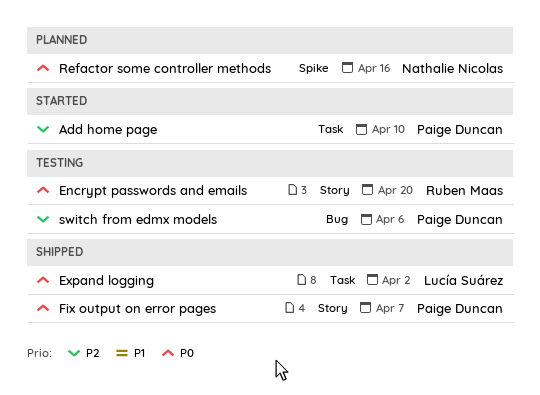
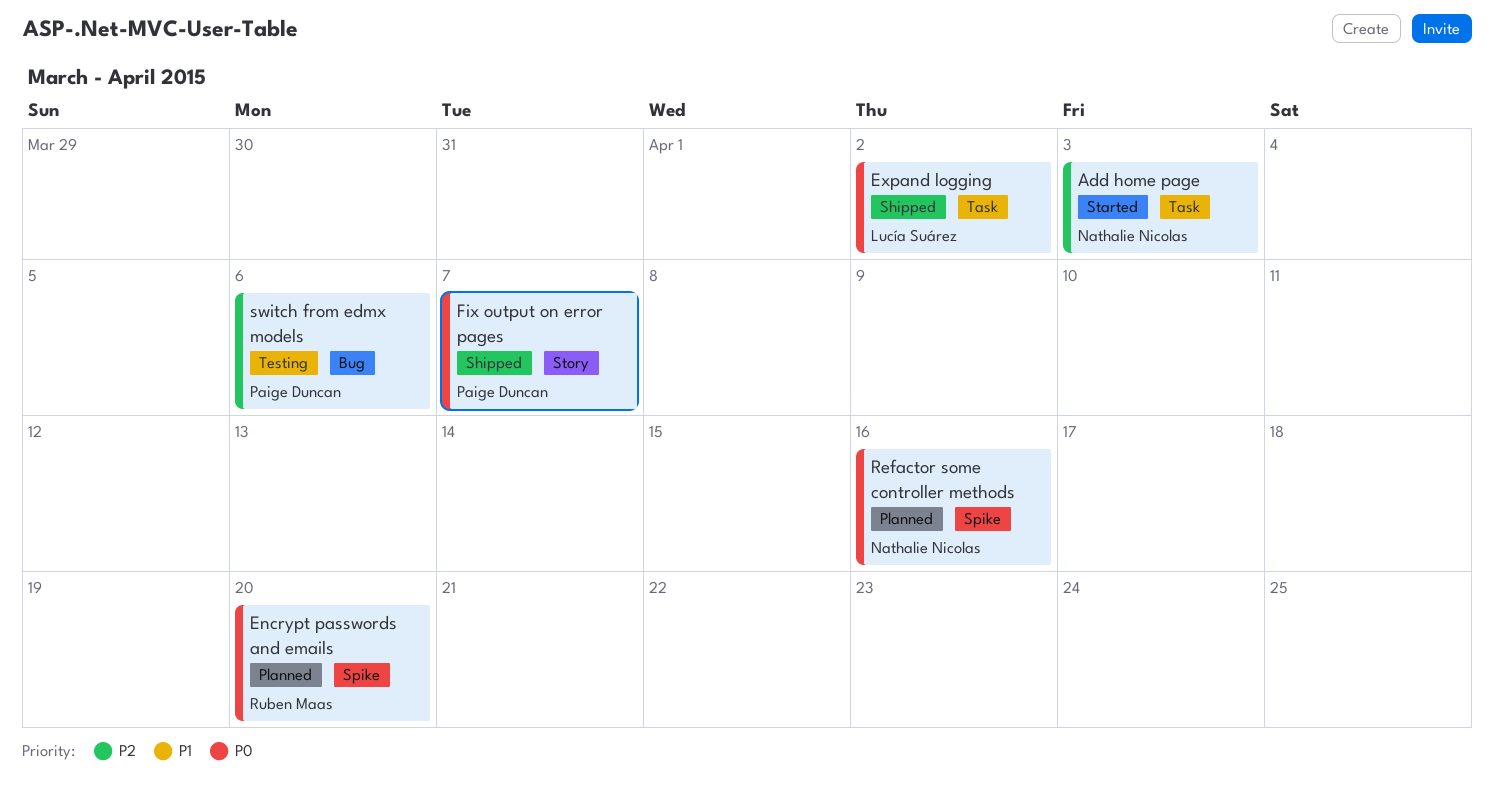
Add home page, owner: Paige Duncan -> Nathalie Nicolas
Add home page, due: Apr 10 -> Apr 3
Encrypt passwords and emails, status: Testing -> Planned
Encrypt passwords and emails, label: Story -> Spike

